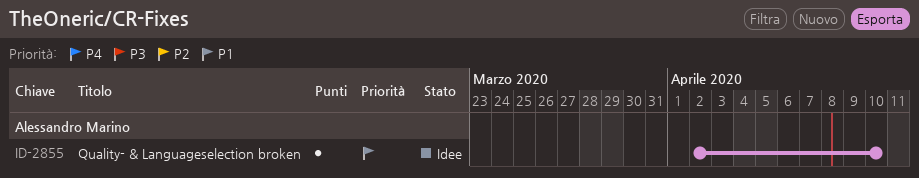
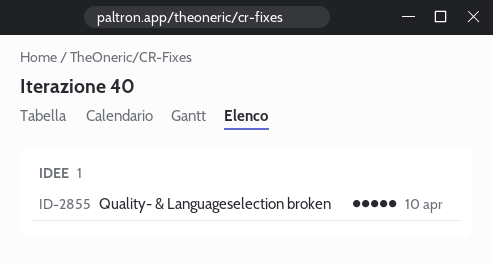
ID-2855, estimate: 1 -> 5

